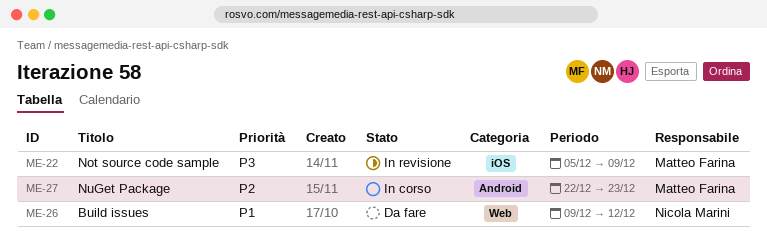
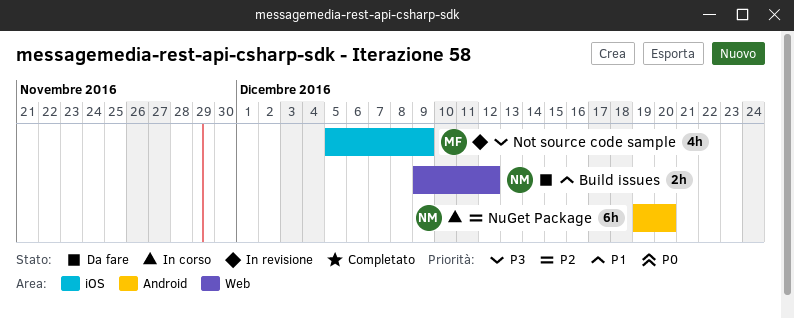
NuGet Package, owner: Matteo Farina -> Nicola Marini
NuGet Package, start: Dec 22 -> Dec 19
NuGet Package, due: Dec 23 -> Dec 20

